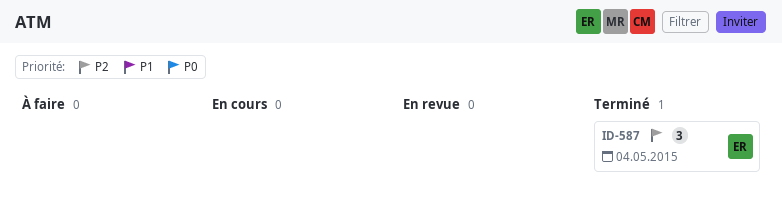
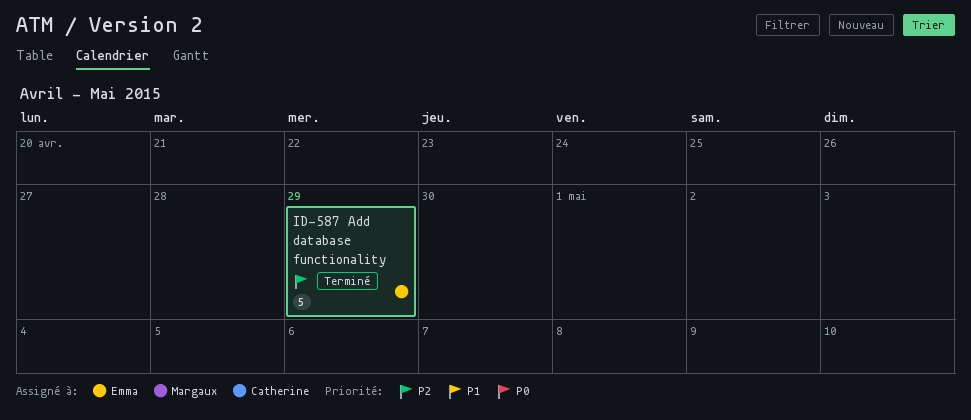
ID-587, estimate: 3 -> 5
ID-587, due: May 4 -> Apr 29

